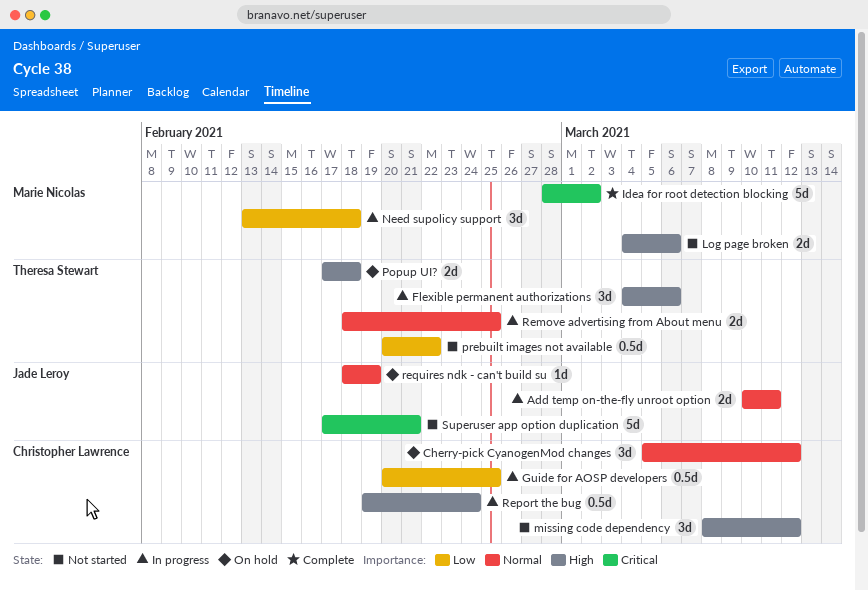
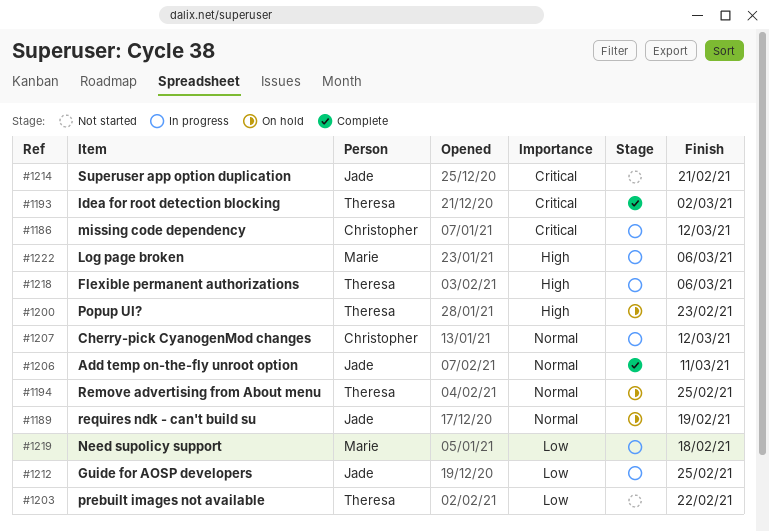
Add temp on-the-fly unroot option, status: In progress -> Complete
Cherry-pick CyanogenMod changes, status: On hold -> In progress
Guide for AOSP developers, owner: Christopher Lawrence -> Jade Leroy
Idea for root detection blocking, owner: Marie Nicolas -> Theresa Stewart
Log page broken, status: Not started -> In progress
missing code dependency, status: Not started -> In progress
missing code dependency, priority: High -> Critical
Popup UI?, due: Feb 18 -> Feb 23
Remove advertising from About menu, status: In progress -> On hold
Report the bug: present -> none

